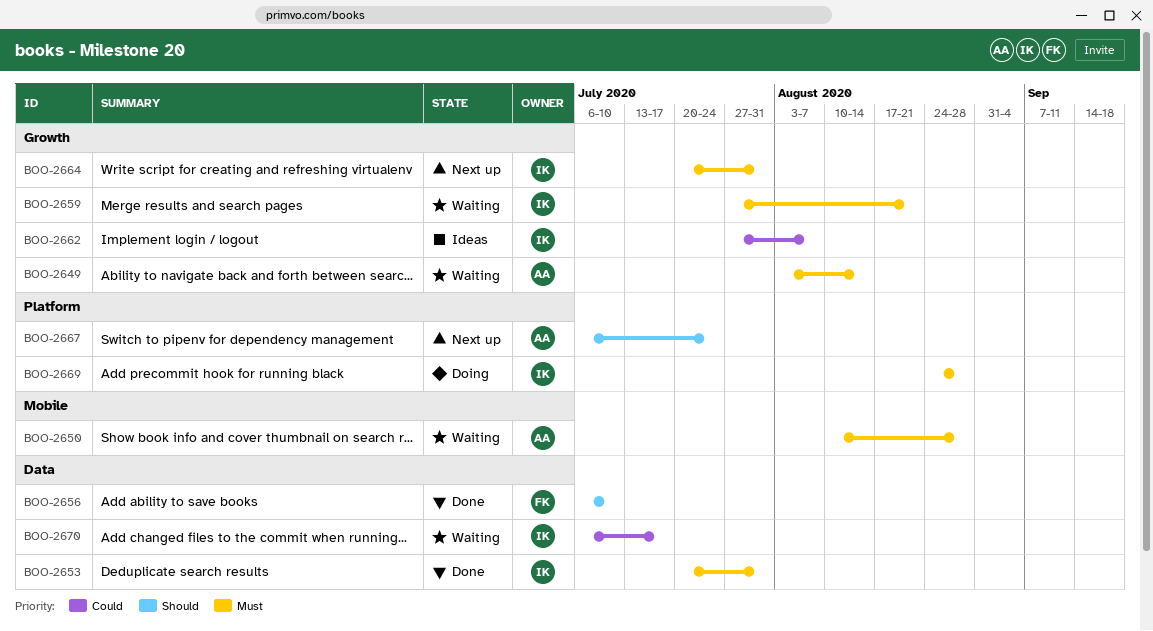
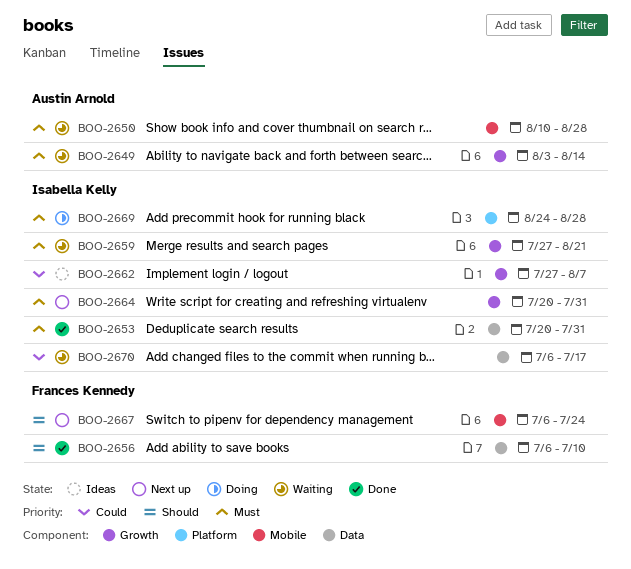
BOO-2667, owner: Austin Arnold -> Frances Kennedy
BOO-2667, label: Platform -> Mobile

